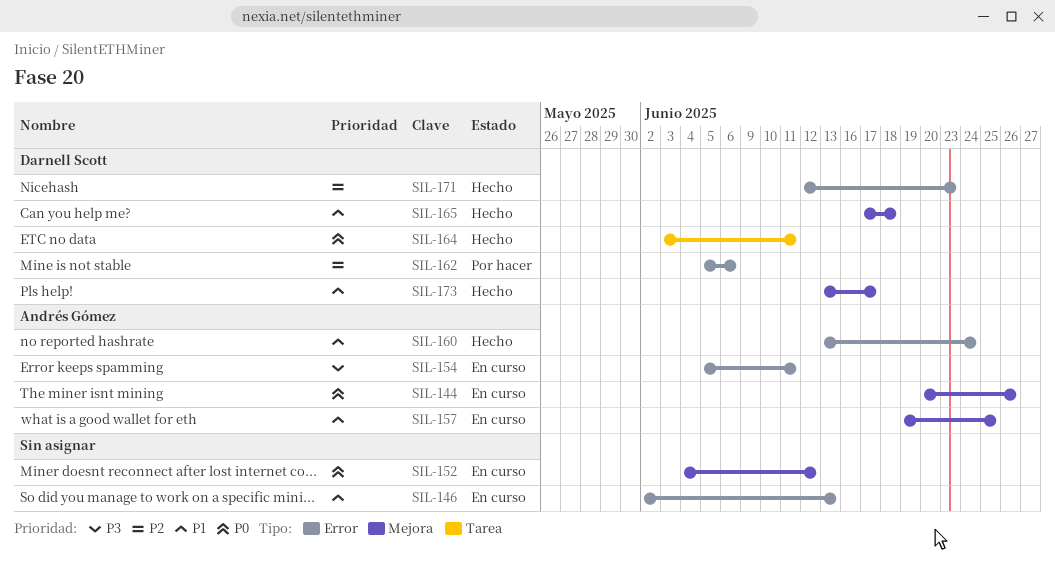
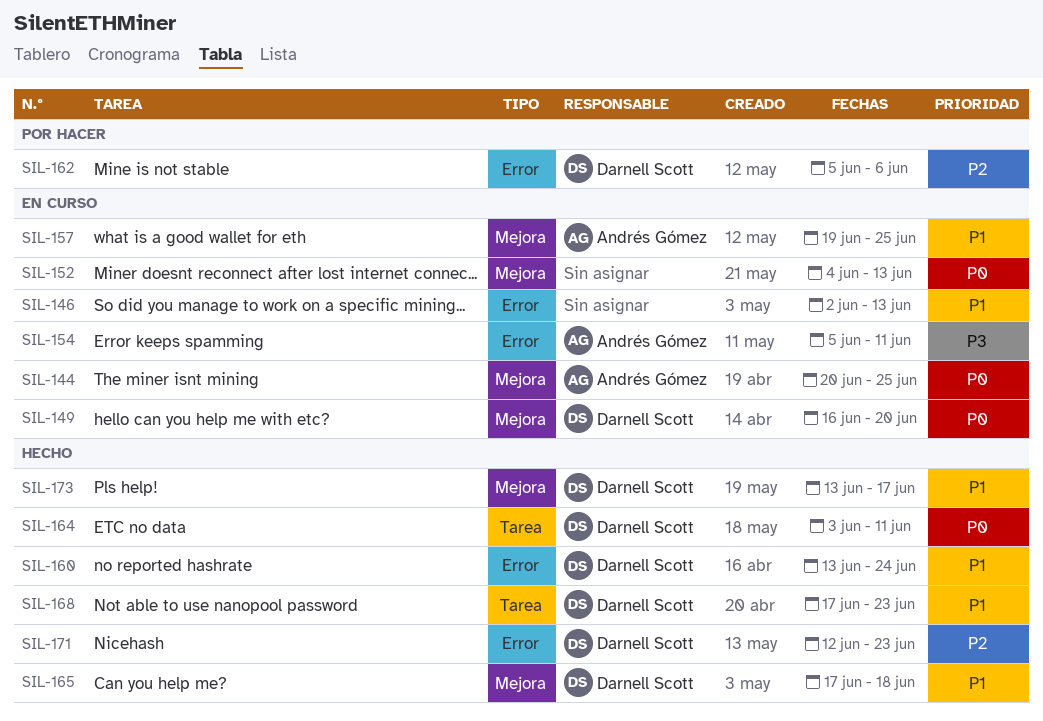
SIL-144, due: Jun 26 -> Jun 25
SIL-149: none -> present
SIL-152, due: Jun 12 -> Jun 13
SIL-160, owner: Andrés Gómez -> Darnell Scott
SIL-168: none -> present

